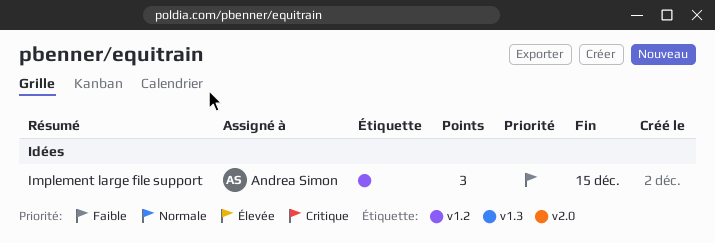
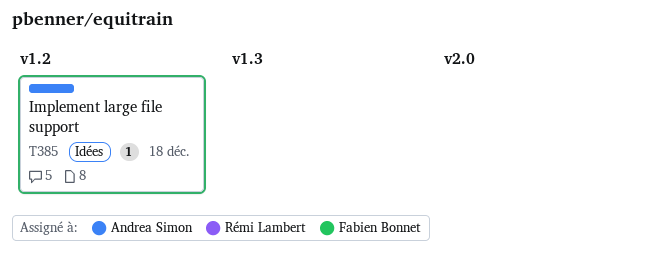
Implement large file support, estimate: 3 -> 1
Implement large file support, due: Dec 15 -> Dec 18

